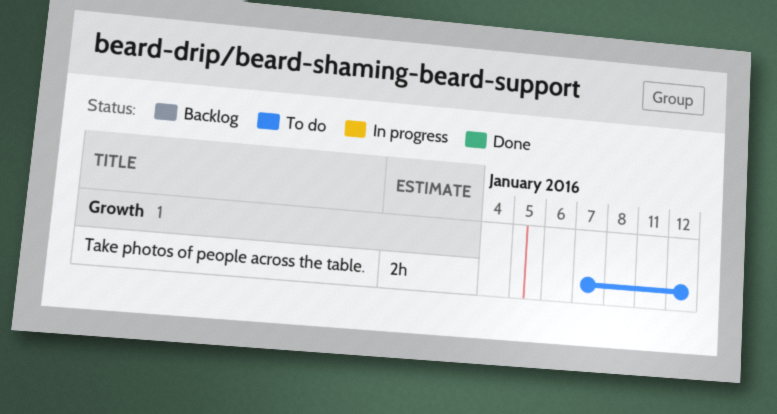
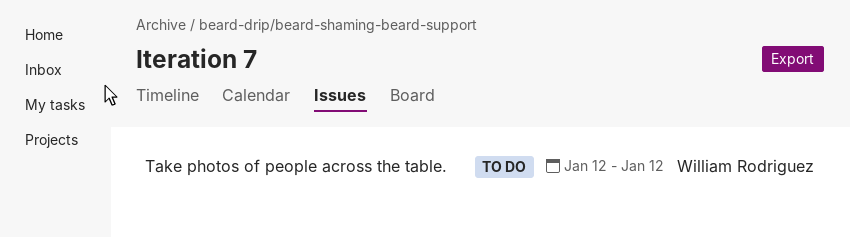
Take photos of people across the table., start: Jan 7 -> Jan 12

